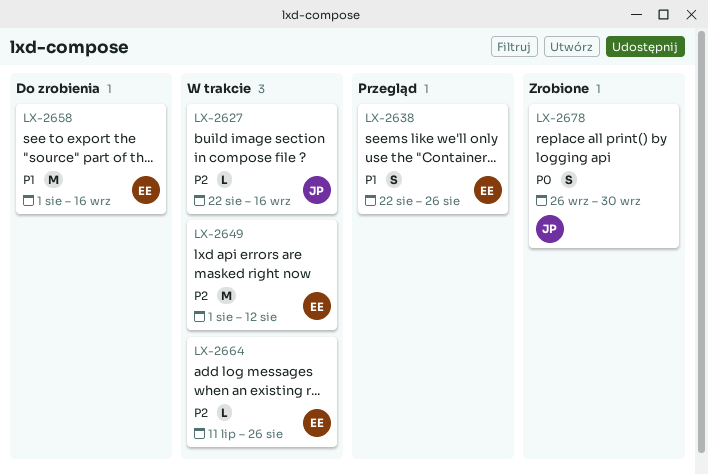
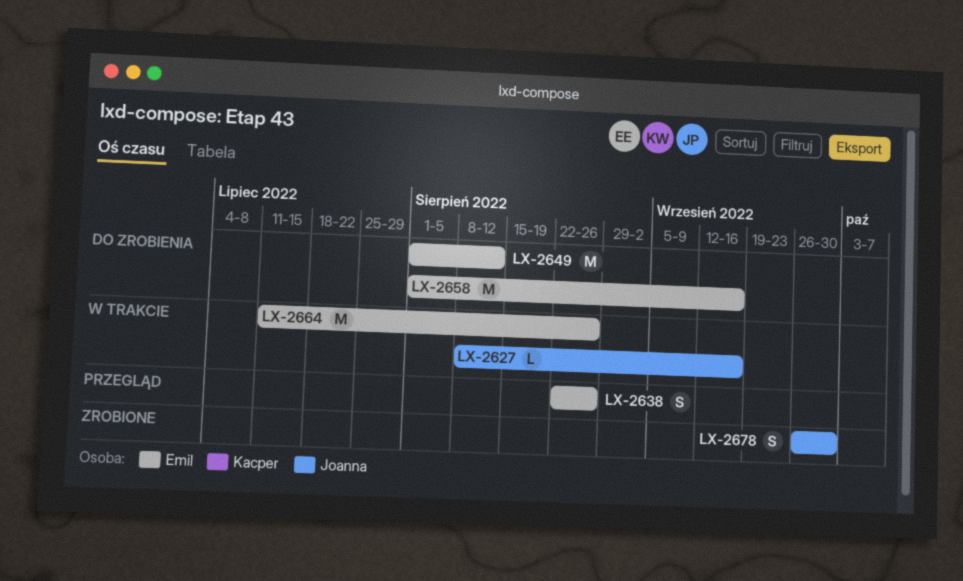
LX-2627, start: Aug 22 -> Aug 8
LX-2649, status: W trakcie -> Do zrobienia
LX-2664, estimate: L -> M

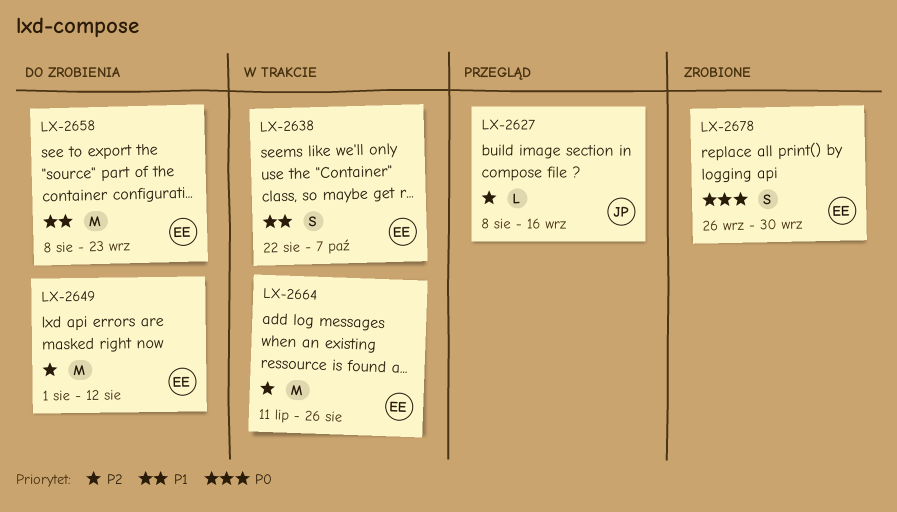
LX-2627, status: W trakcie -> Przegląd
LX-2638, status: Przegląd -> W trakcie
LX-2638, due: Aug 26 -> Oct 7
LX-2658, start: Aug 1 -> Aug 8
LX-2658, due: Sep 16 -> Sep 23
LX-2678, owner: Joanna -> Emil

